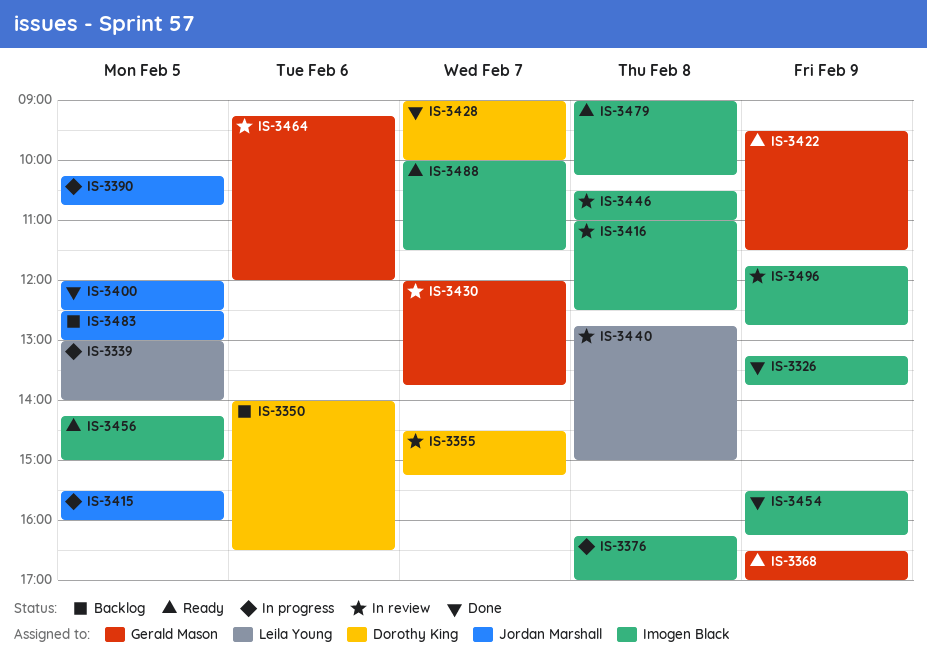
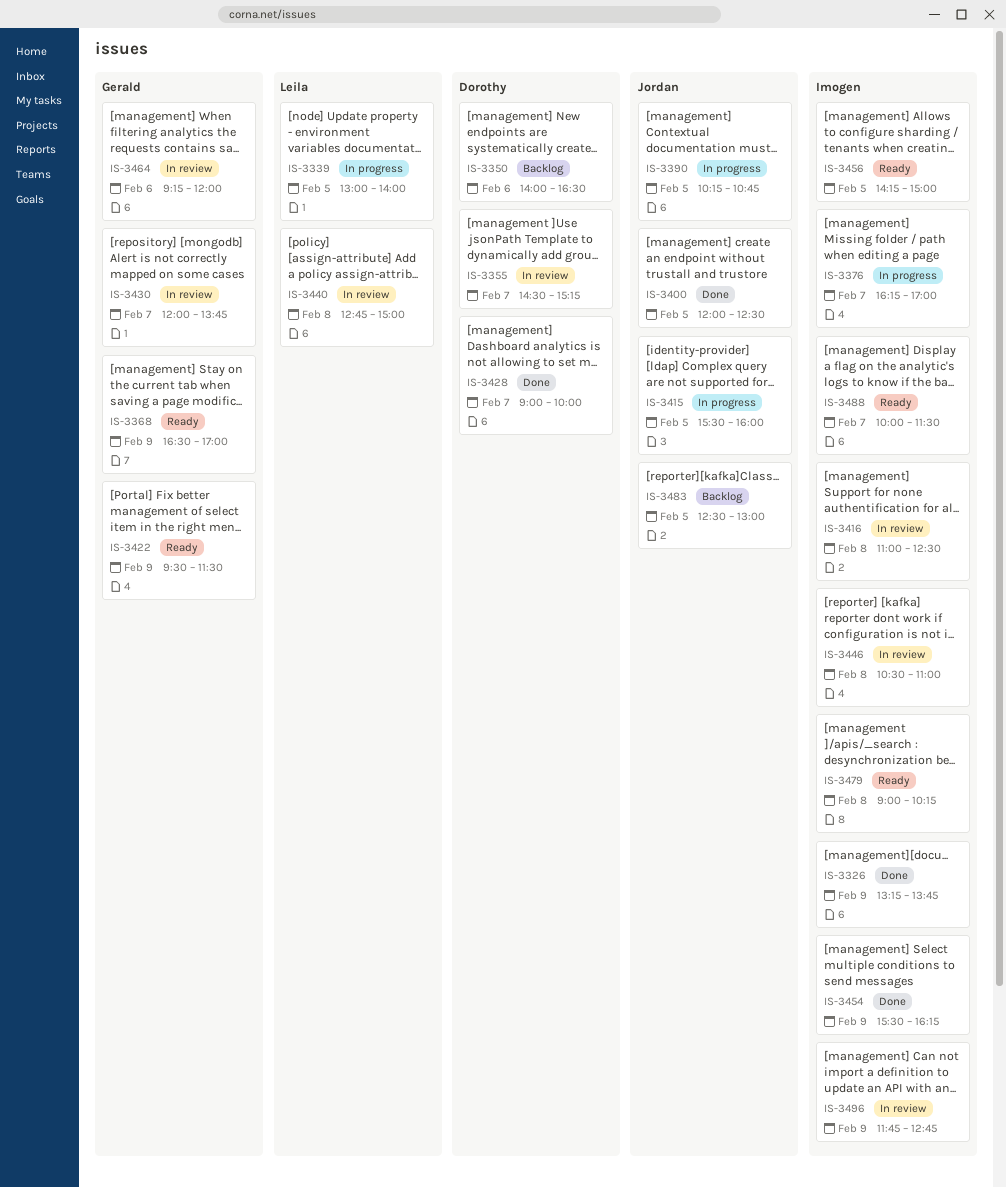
IS-3376, day: Feb 8 -> Feb 7

